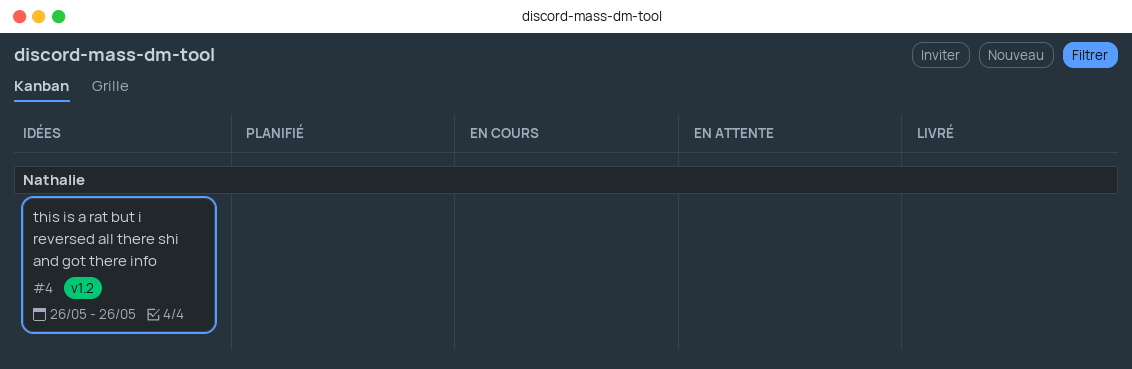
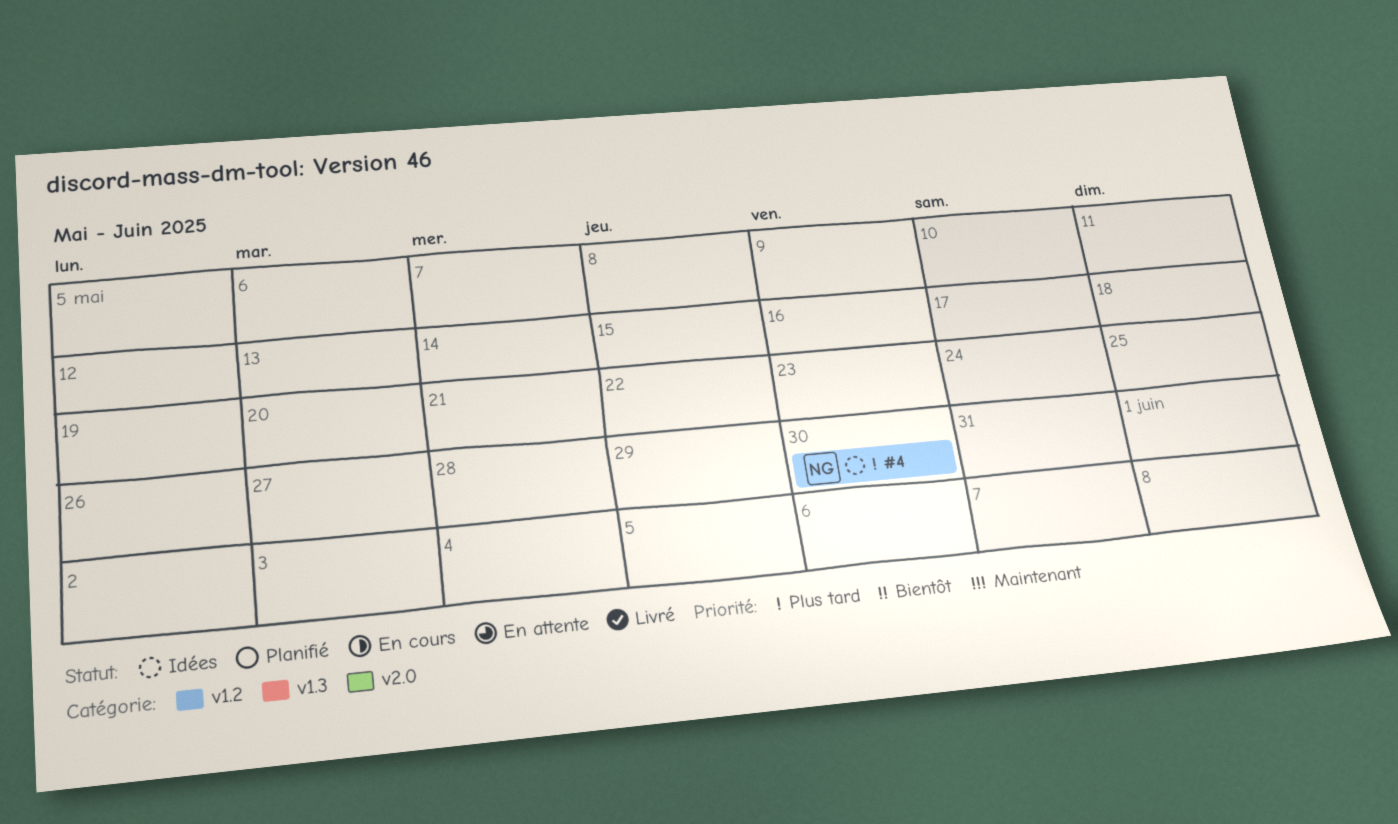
#4, start: May 26 -> May 30
#4, due: May 26 -> May 30

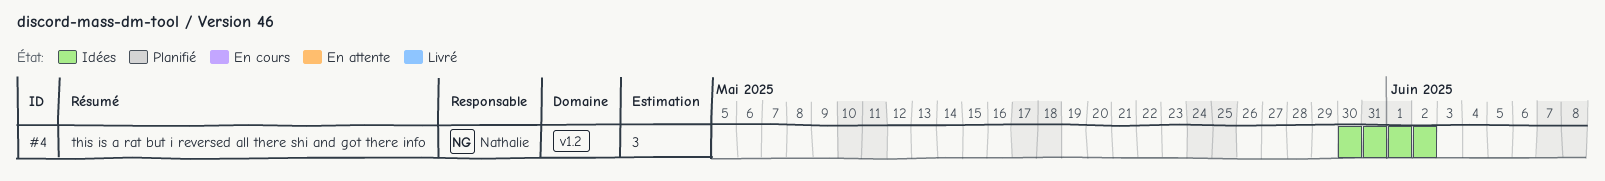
#4, due: May 30 -> Jun 2

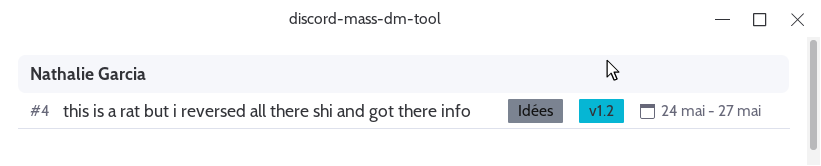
#4, start: May 30 -> May 24
#4, due: Jun 2 -> May 27

